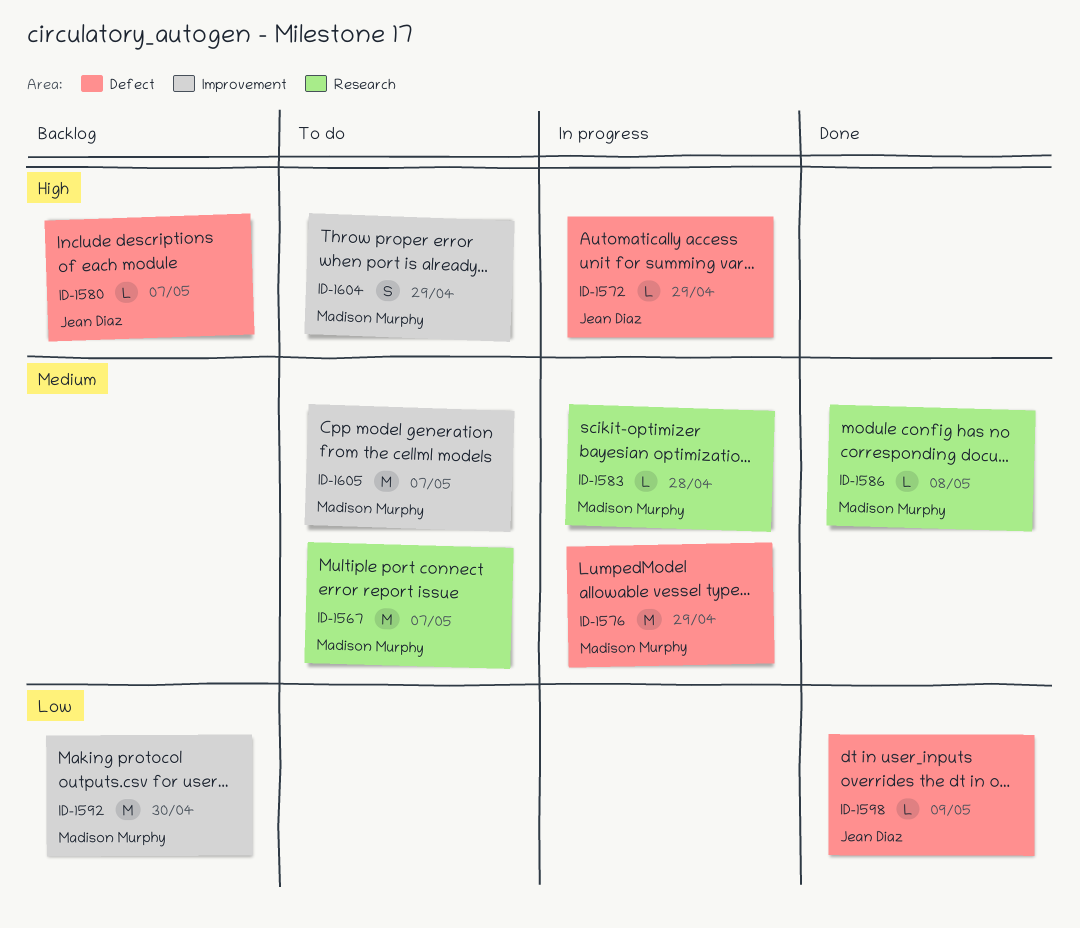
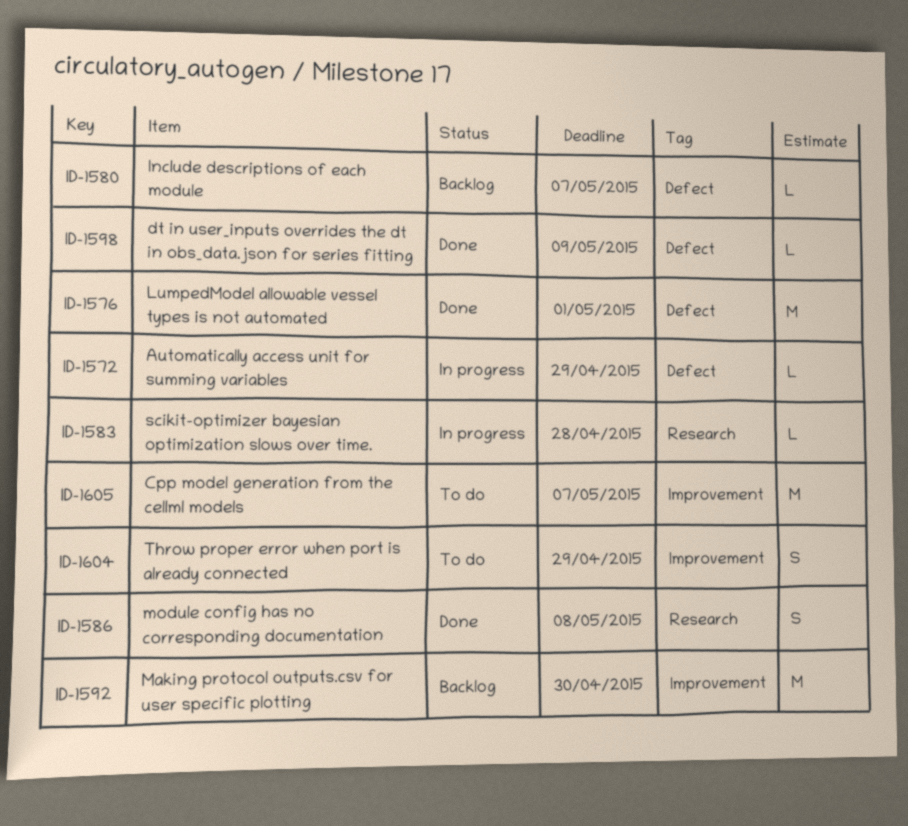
ID-1567: present -> none
ID-1576, status: In progress -> Done
ID-1576, due: Apr 29 -> May 1
ID-1586, estimate: L -> S

